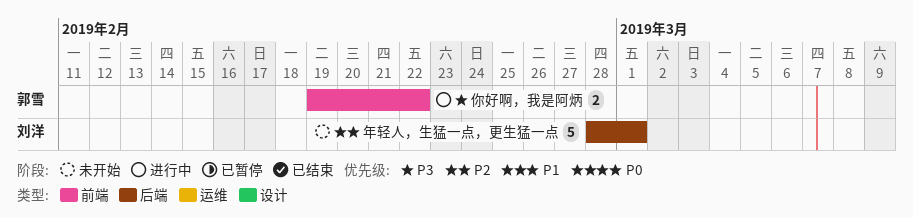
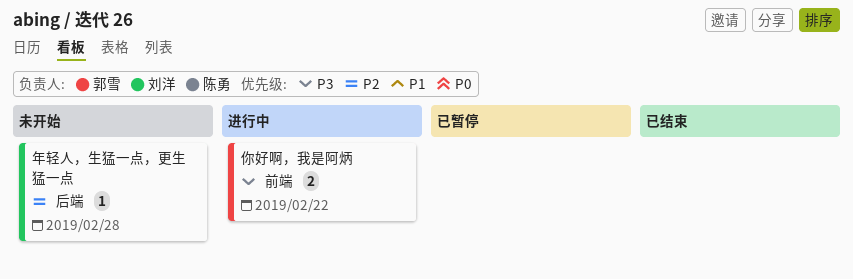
年轻人，生猛一点，更生猛一点, estimate: 5 -> 1
年轻人，生猛一点，更生猛一点, due: Mar 1 -> Feb 28

